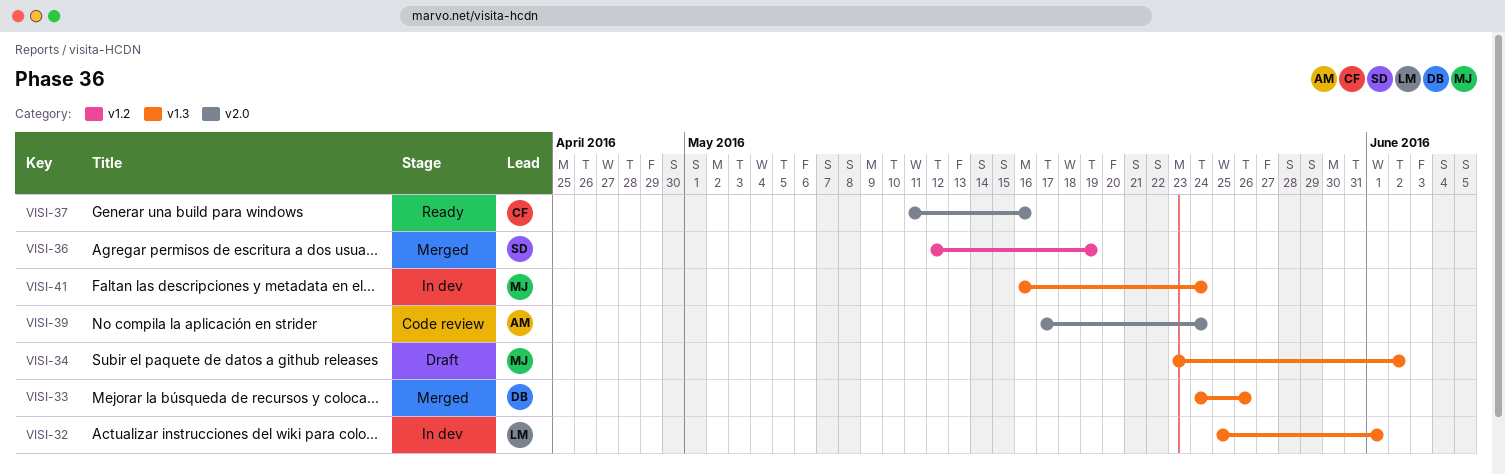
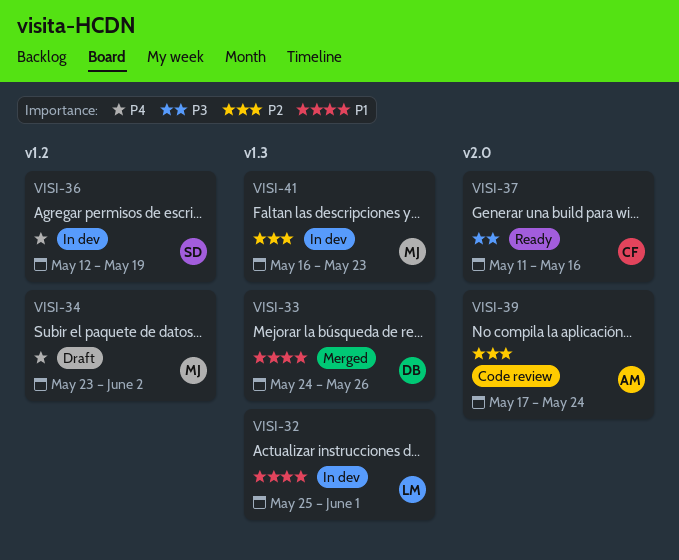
VISI-34, label: v1.3 -> v1.2
VISI-36, status: Merged -> In dev
VISI-41, due: May 24 -> May 23

